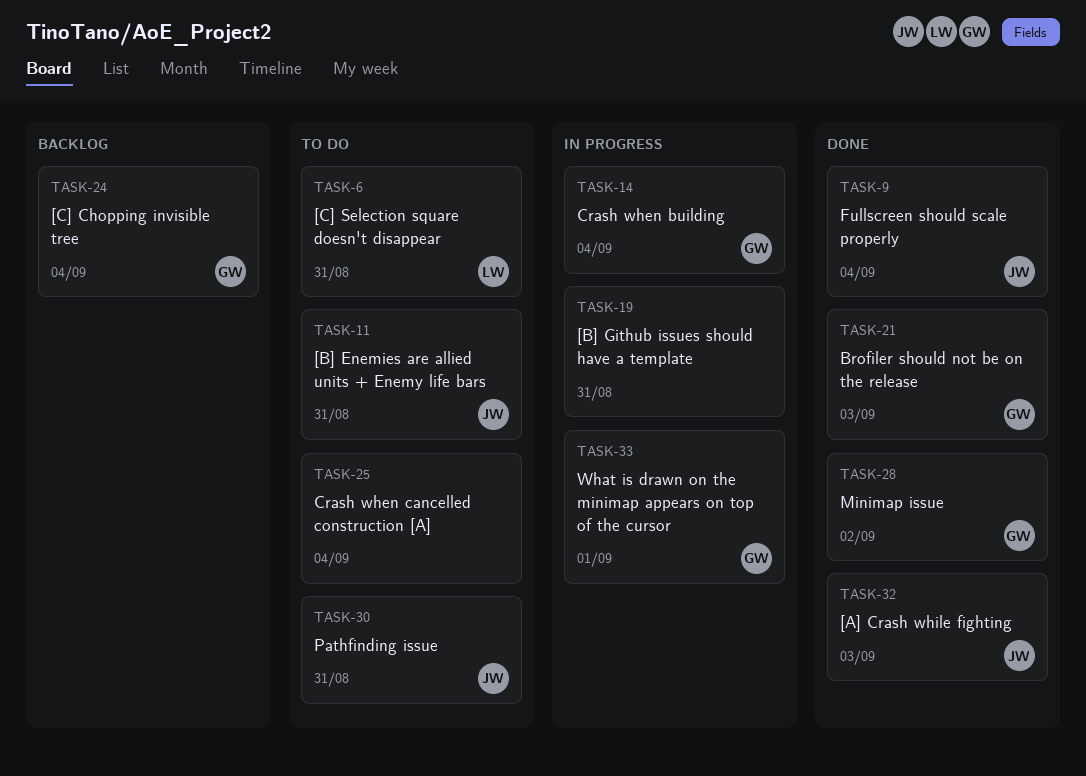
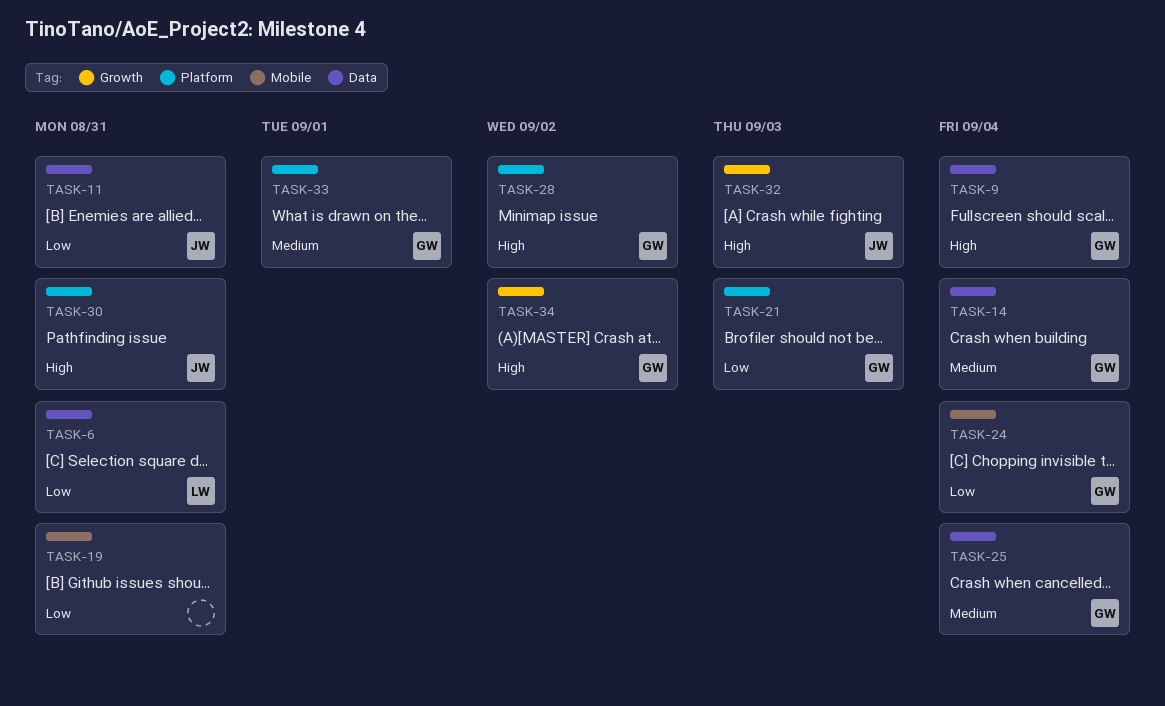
TASK-9, owner: JW -> GW
TASK-25, owner: none -> GW
TASK-34: none -> present

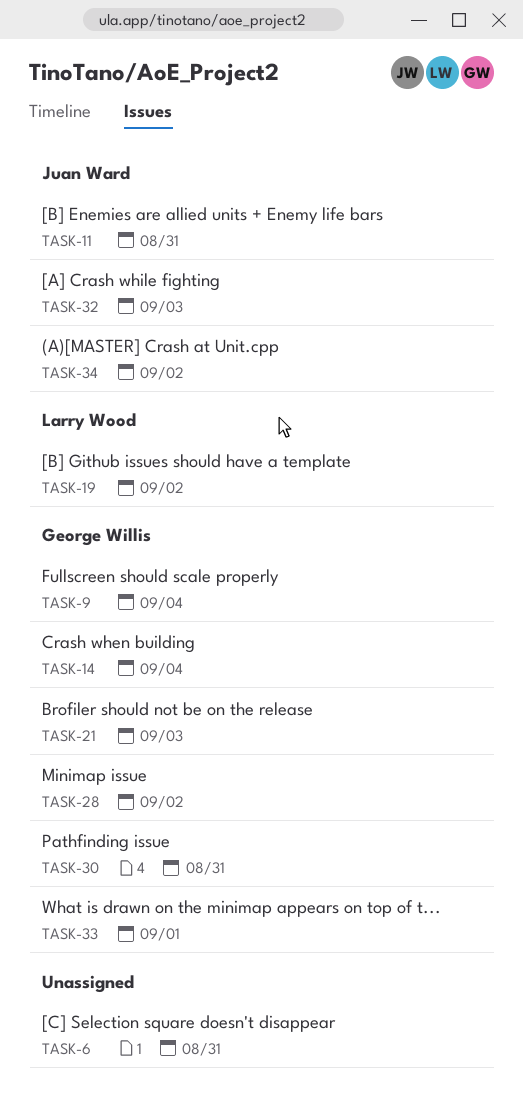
TASK-6, owner: Larry Wood -> none
TASK-19, owner: none -> Larry Wood
TASK-19, due: Aug 31 -> Sep 2
TASK-24: present -> none
TASK-25: present -> none
TASK-30, owner: Juan Ward -> George Willis
TASK-34, owner: George Willis -> Juan Ward

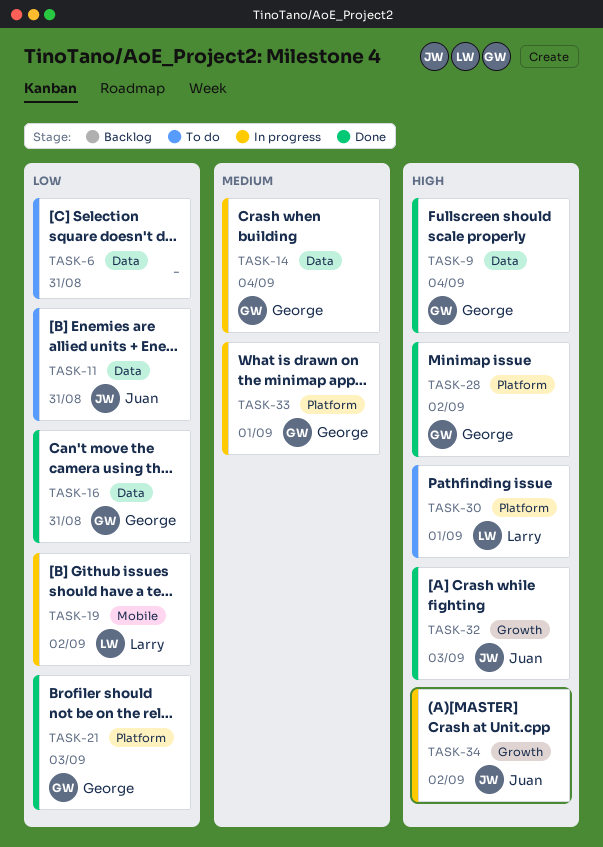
TASK-16: none -> present
TASK-30, owner: George Willis -> Larry Wood
TASK-30, due: Aug 31 -> Sep 1

